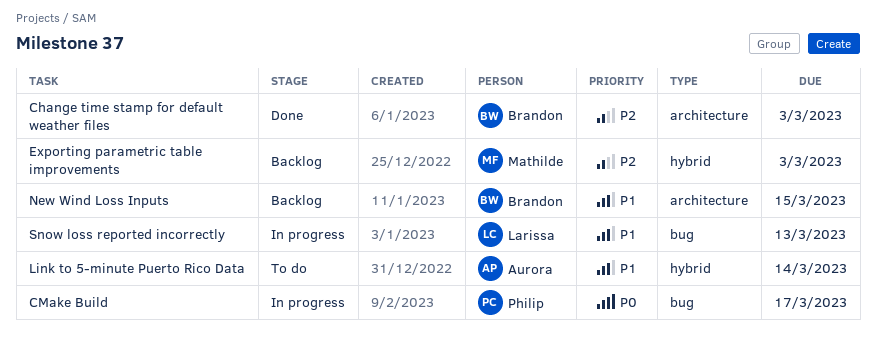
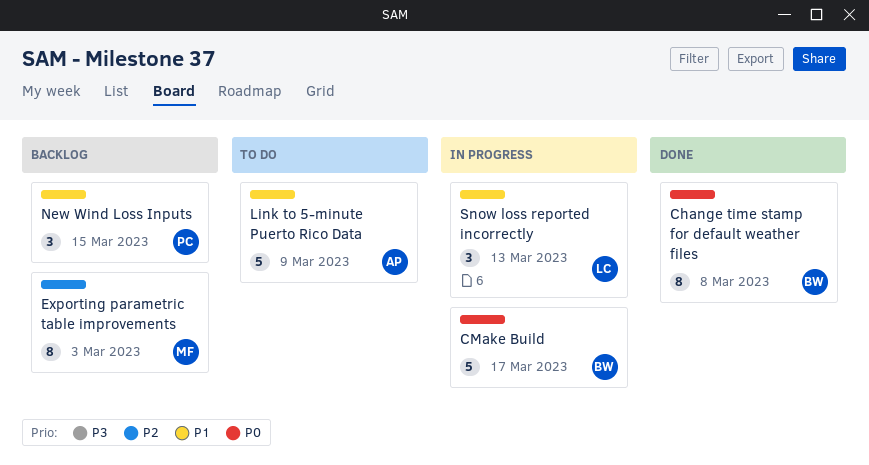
Change time stamp for default weather files, priority: P2 -> P0
Change time stamp for default weather files, due: Mar 3 -> Mar 8
CMake Build, owner: Philip -> Brandon
Link to 5-minute Puerto Rico Data, due: Mar 14 -> Mar 9
New Wind Loss Inputs, owner: Brandon -> Philip

